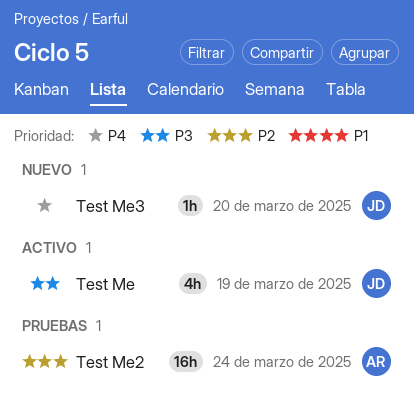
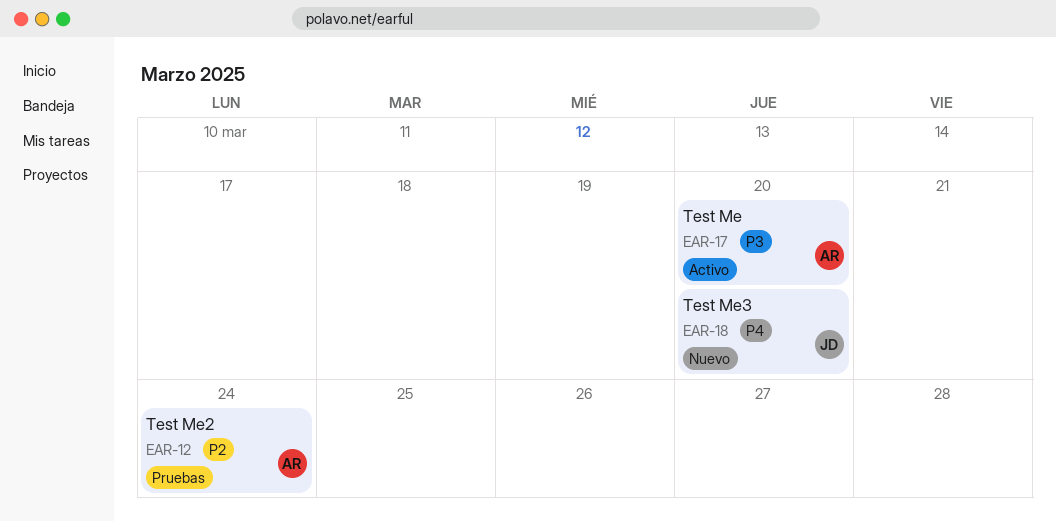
Test Me, owner: JD -> AR
Test Me, due: Mar 19 -> Mar 20

